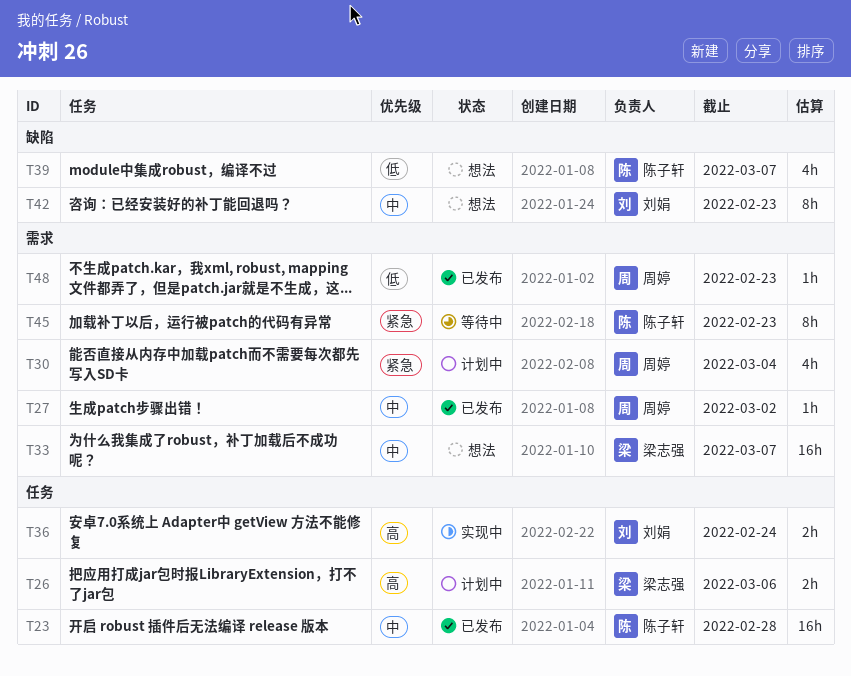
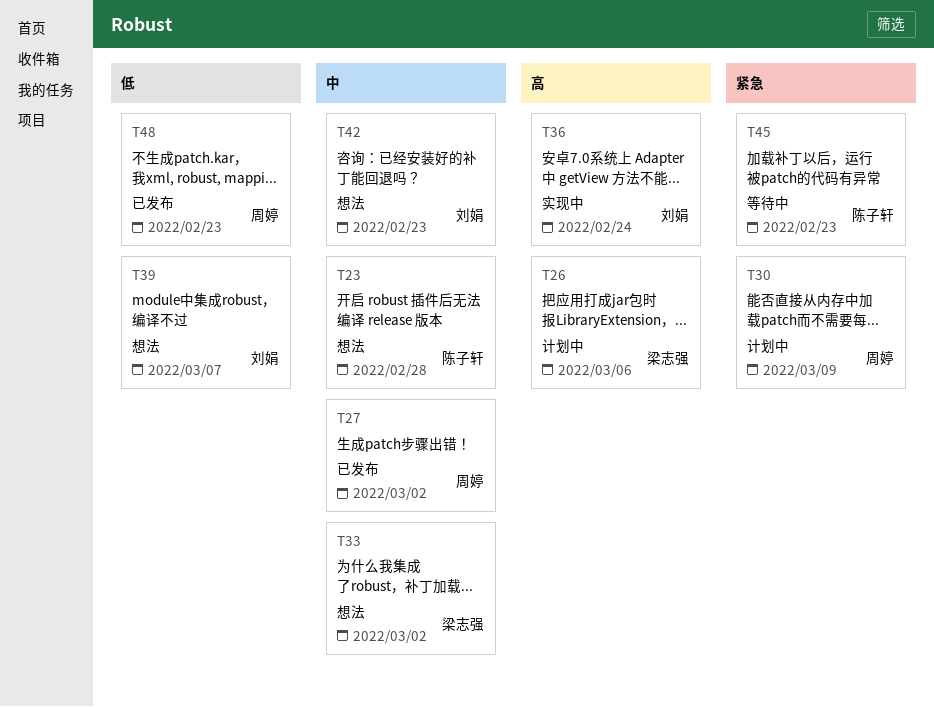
T23, status: 已发布 -> 想法
T30, due: Mar 4 -> Mar 9
T33, due: Mar 7 -> Mar 2
T39, owner: 陈子轩 -> 刘娟

